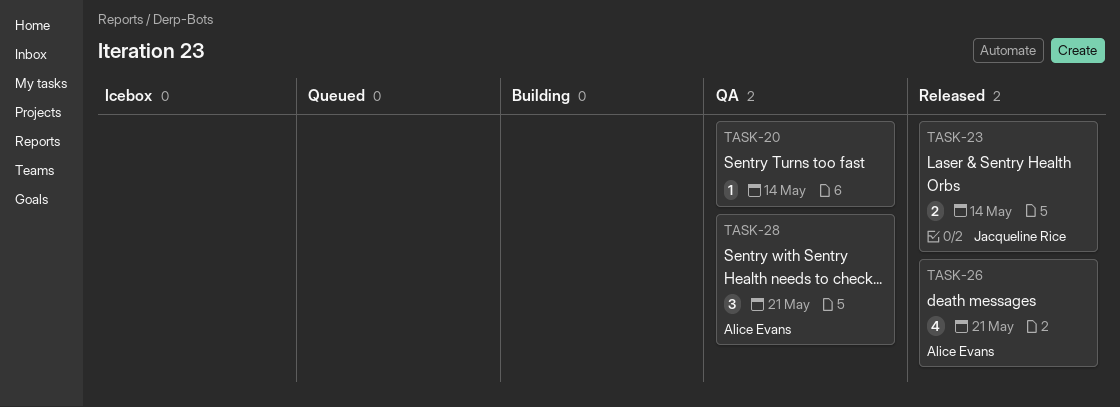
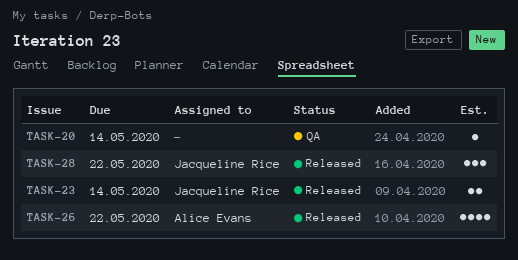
TASK-26, due: May 21 -> May 22
TASK-28, status: QA -> Released
TASK-28, owner: Alice Evans -> Jacqueline Rice
TASK-28, due: May 21 -> May 22

